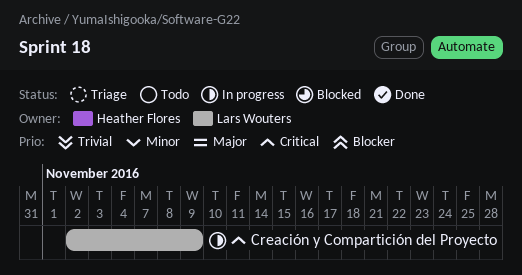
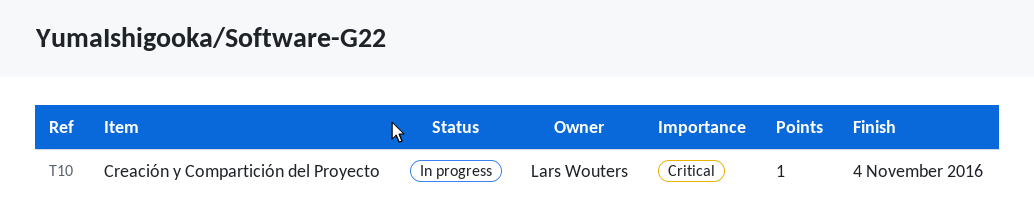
Creación y Compartición del Proyecto, due: Nov 9 -> Nov 4

